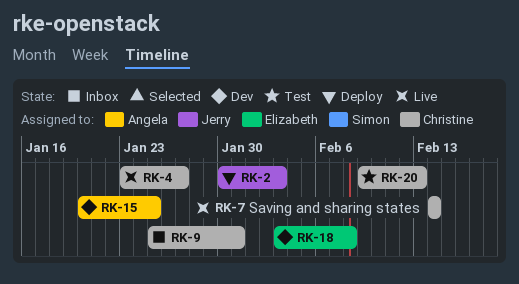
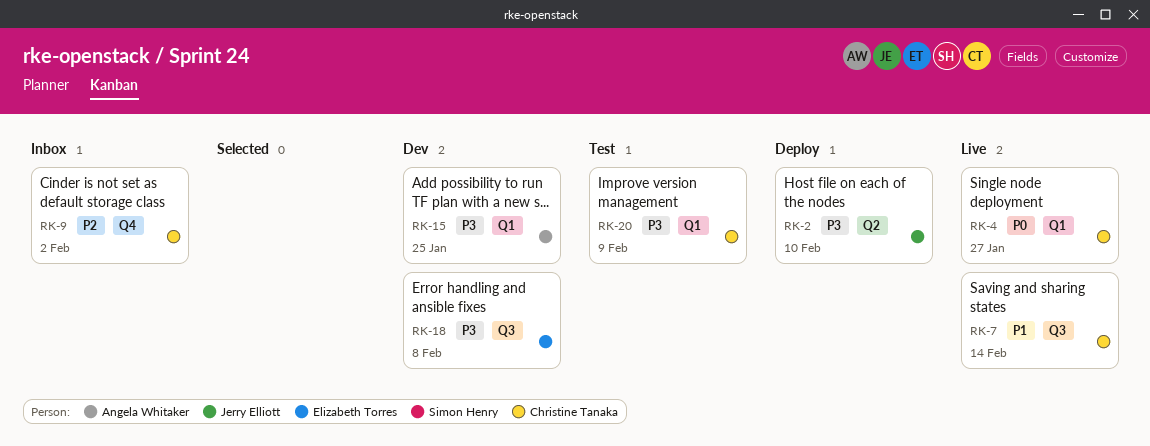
RK-2, due: Feb 3 -> Feb 10
RK-9, due: Jan 31 -> Feb 2
RK-20, due: Feb 13 -> Feb 9

